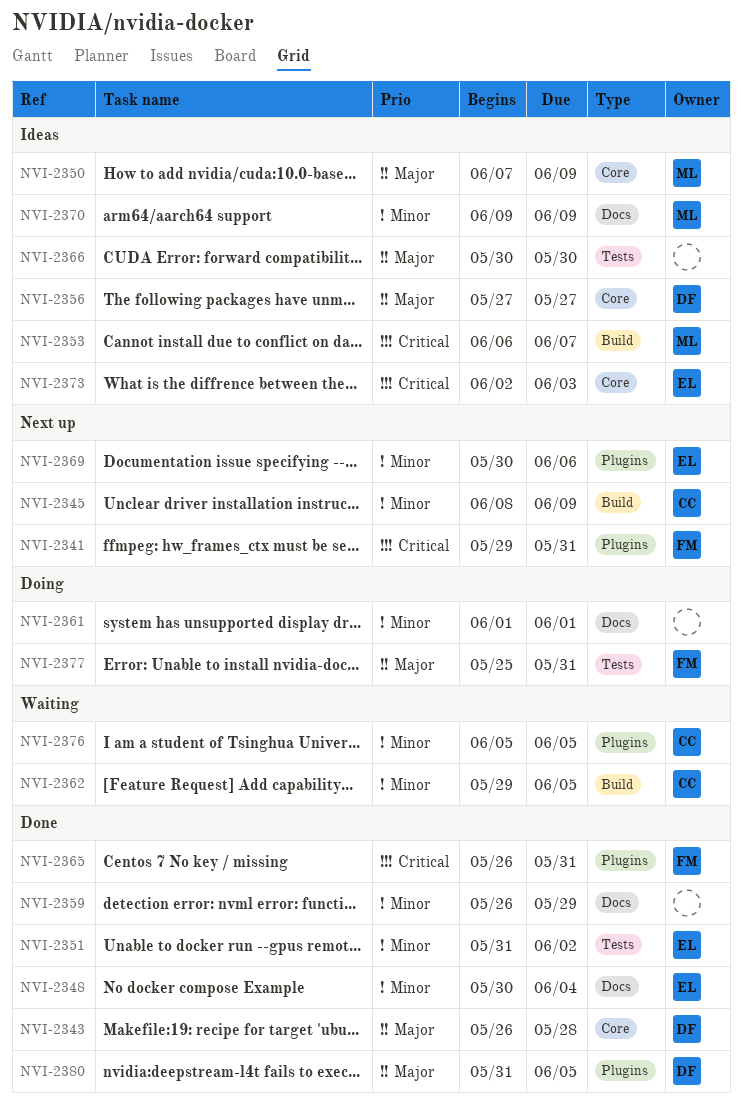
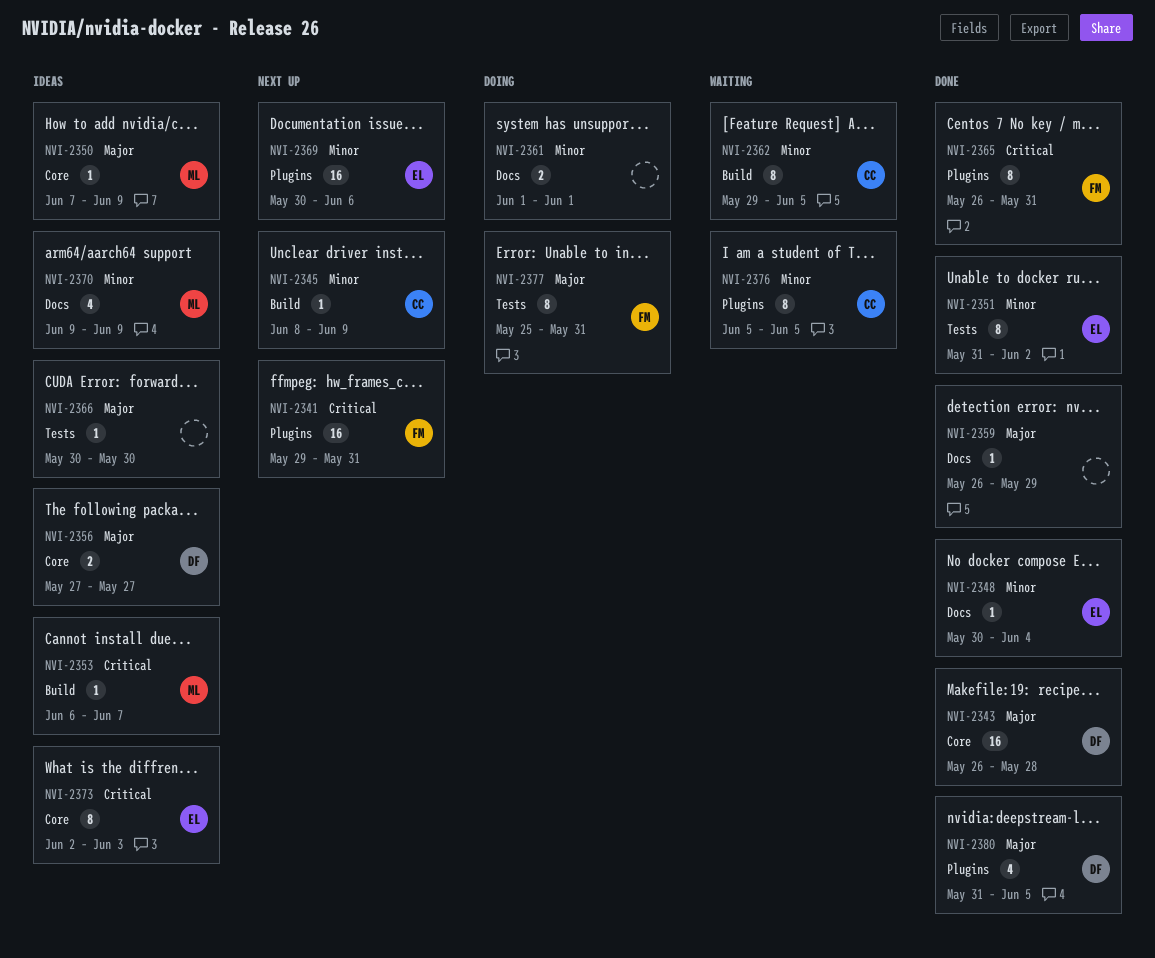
NVI-2359, priority: Minor -> Major

